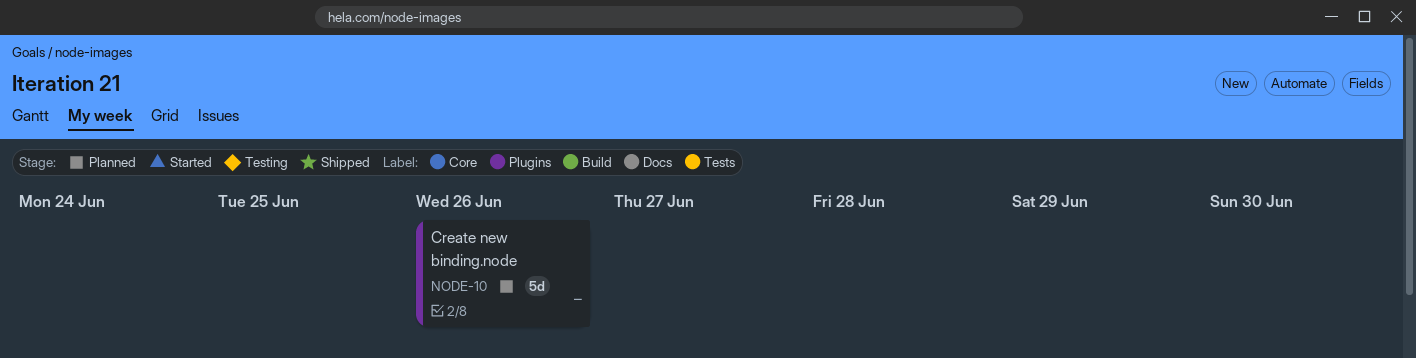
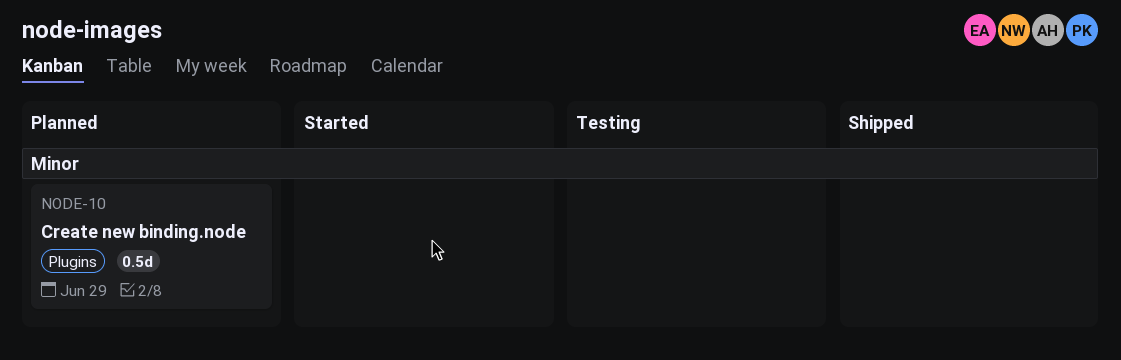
NODE-10, estimate: 5d -> 0.5d
NODE-10, due: Jun 26 -> Jun 29

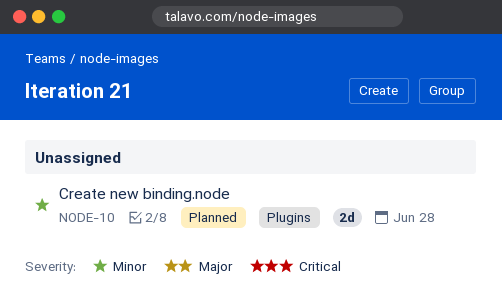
NODE-10, estimate: 0.5d -> 2d
NODE-10, due: Jun 29 -> Jun 28

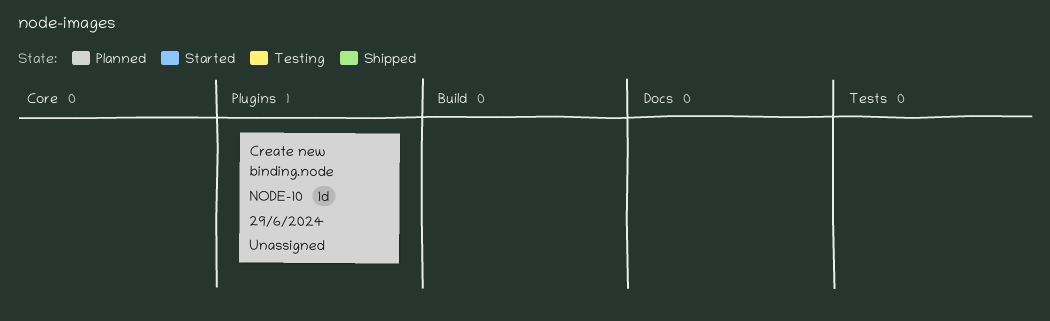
NODE-10, estimate: 2d -> 1d
NODE-10, due: Jun 28 -> Jun 29

